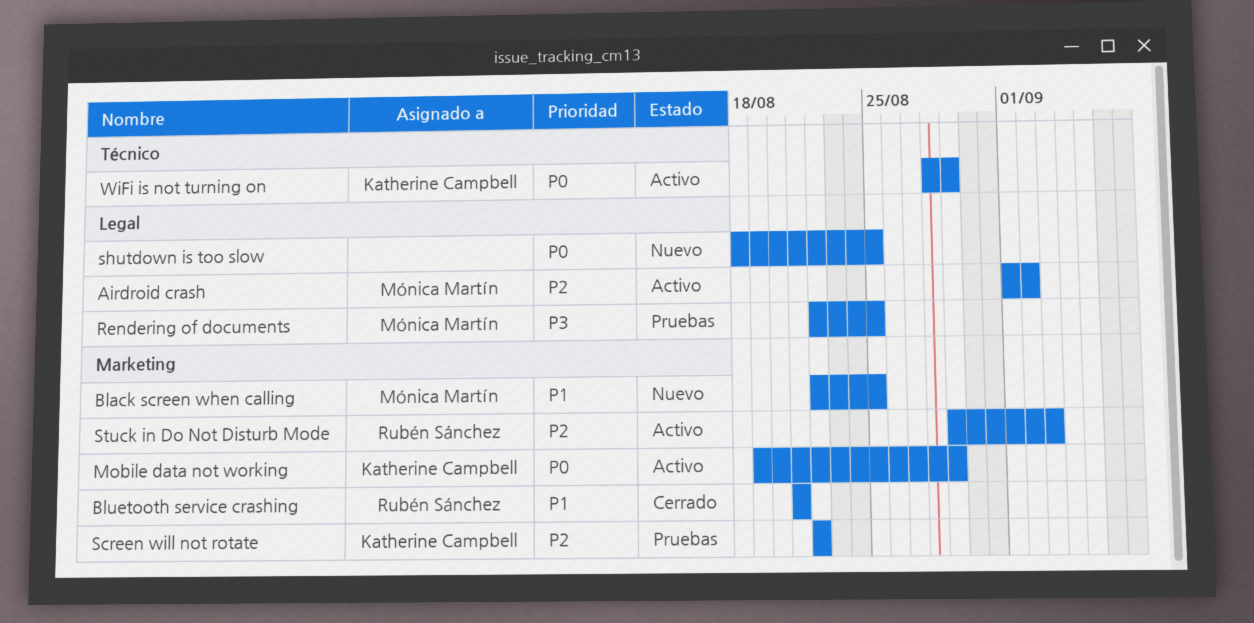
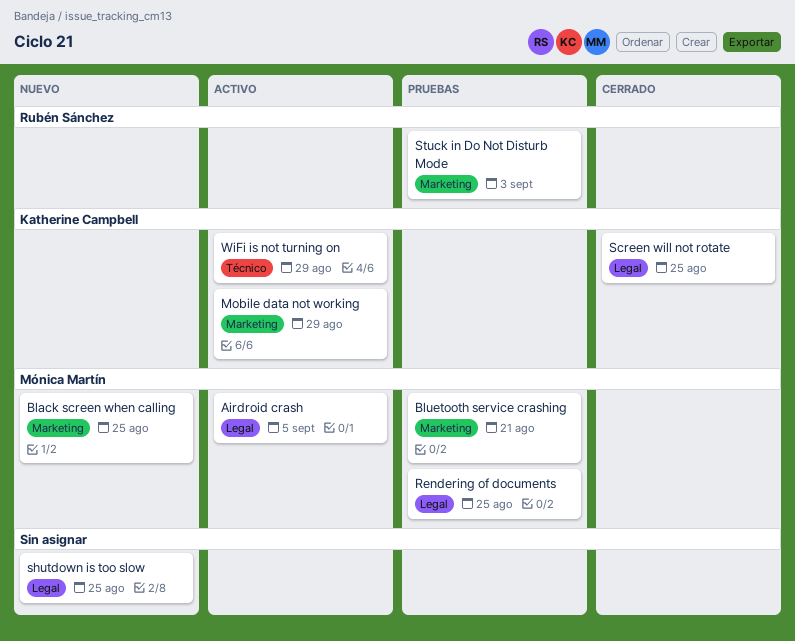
Airdroid crash, due: Sep 2 -> Sep 5
Bluetooth service crashing, status: Cerrado -> Pruebas
Bluetooth service crashing, owner: Rubén Sánchez -> Mónica Martín
Screen will not rotate, status: Pruebas -> Cerrado
Screen will not rotate, label: Marketing -> Legal
Screen will not rotate, due: Aug 22 -> Aug 25
Stuck in Do Not Disturb Mode, status: Activo -> Pruebas

